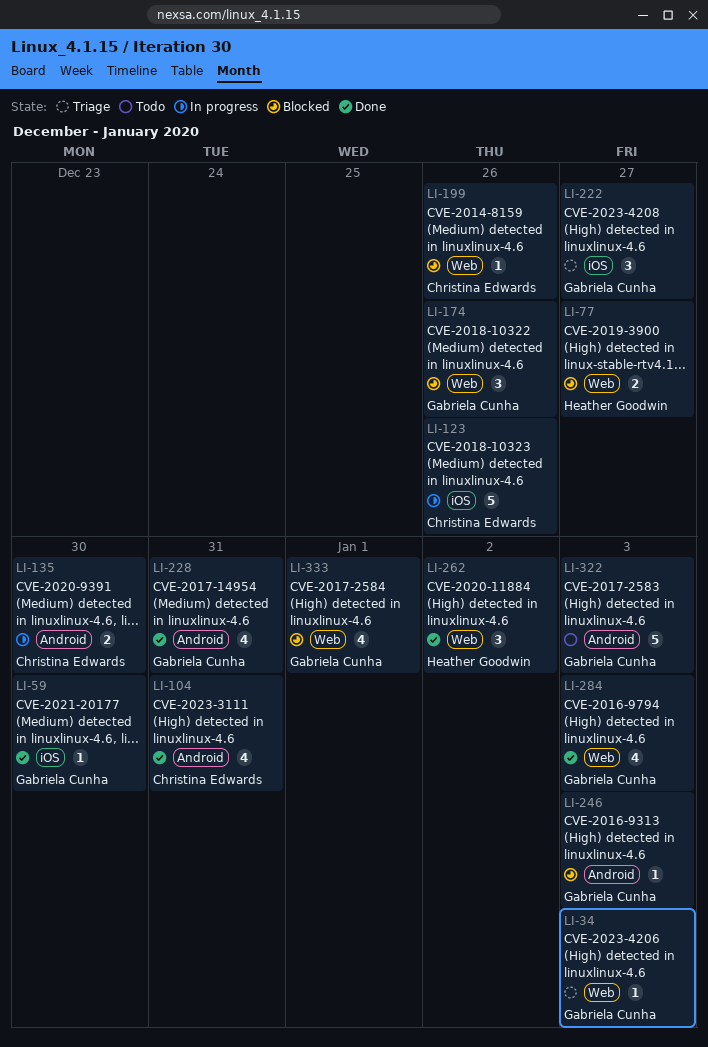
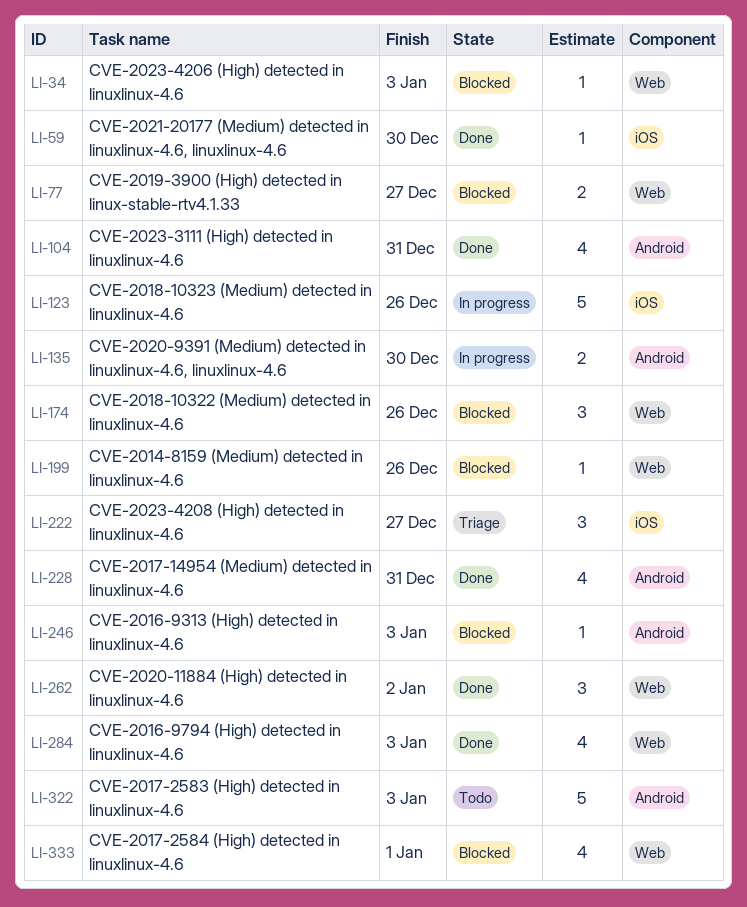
LI-34, status: Triage -> Blocked

